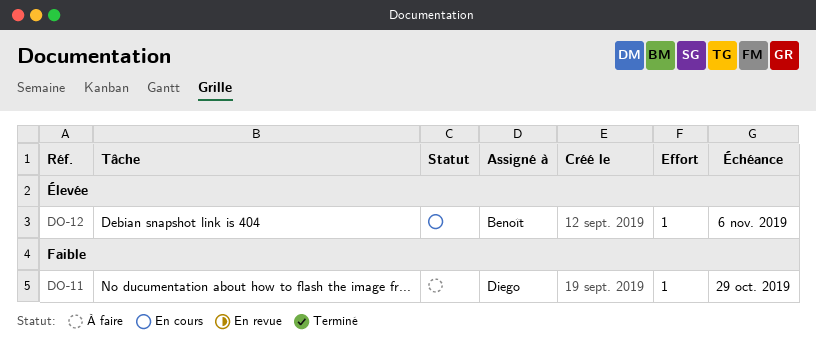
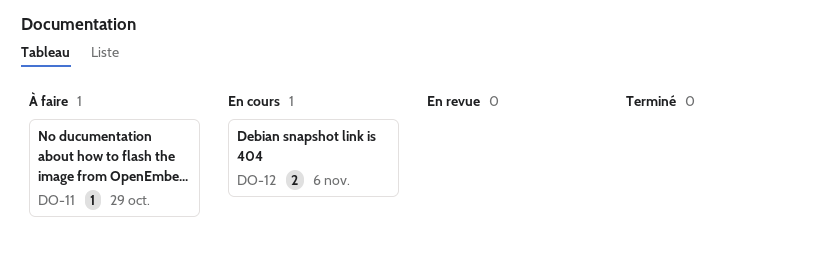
DO-12, estimate: 1 -> 2

